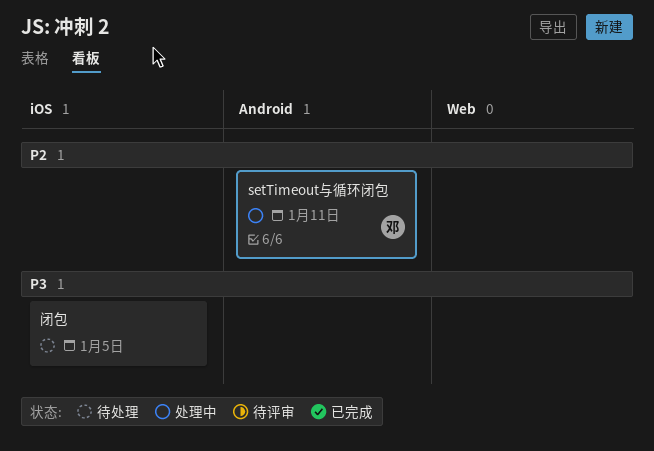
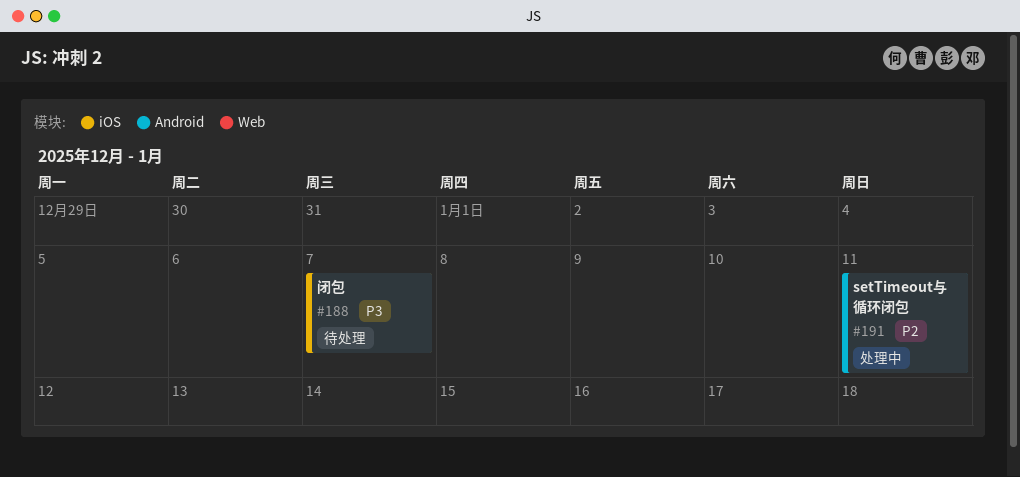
闭包, due: Jan 5 -> Jan 7

